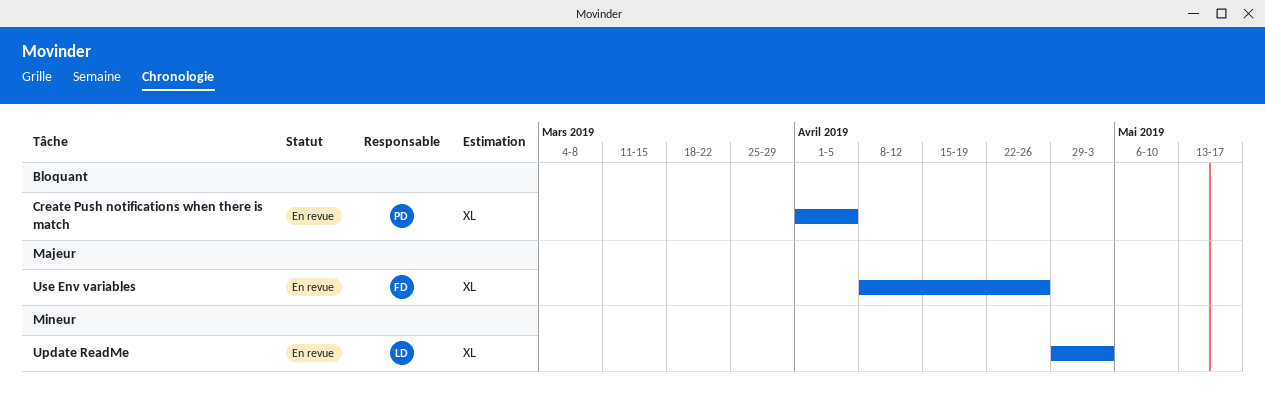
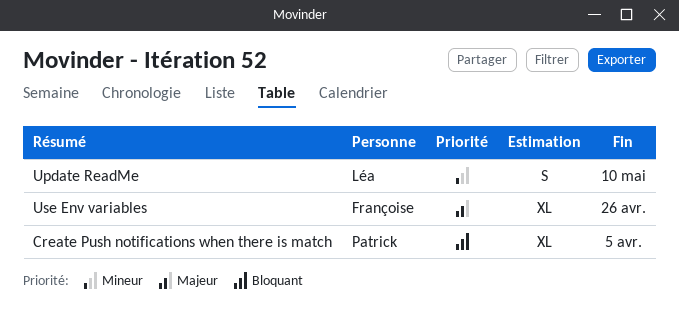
Update ReadMe, estimate: XL -> S
Update ReadMe, due: May 3 -> May 10

